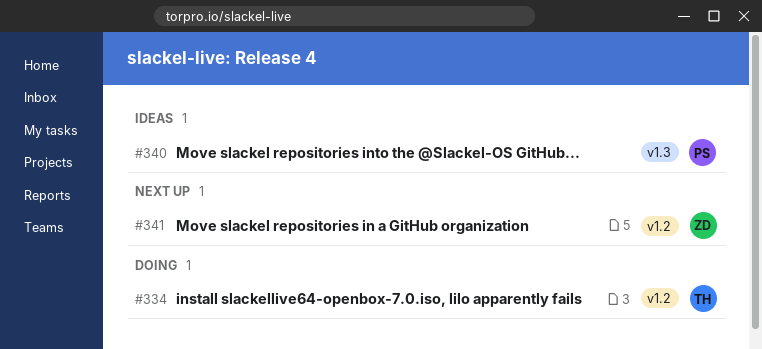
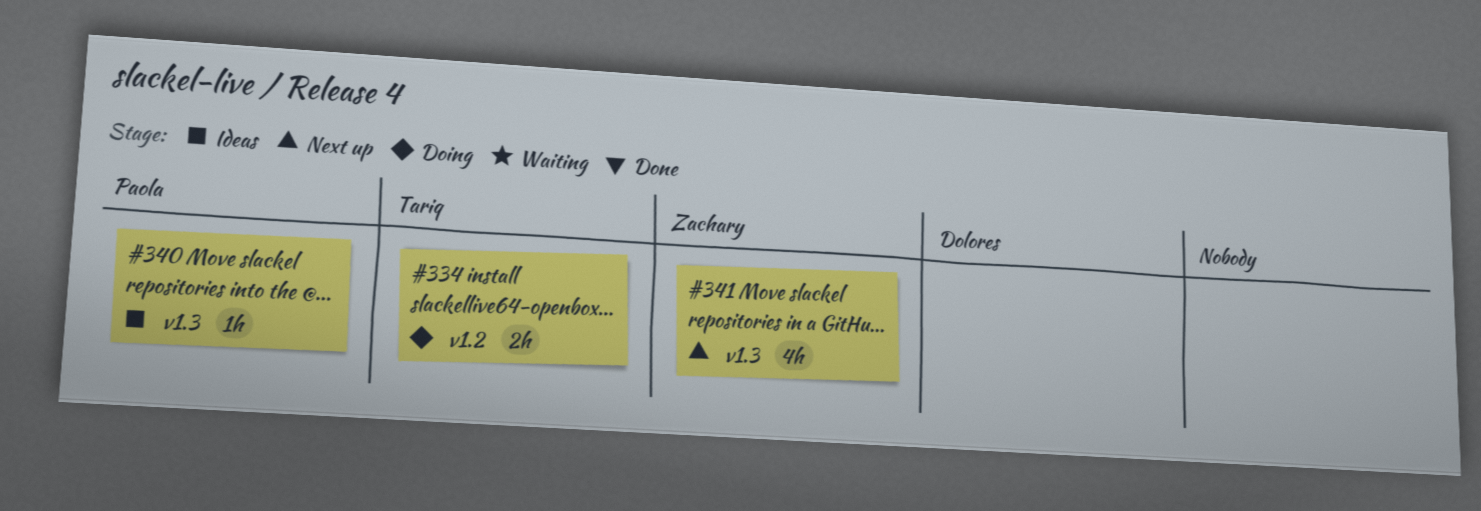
#341, label: v1.2 -> v1.3

